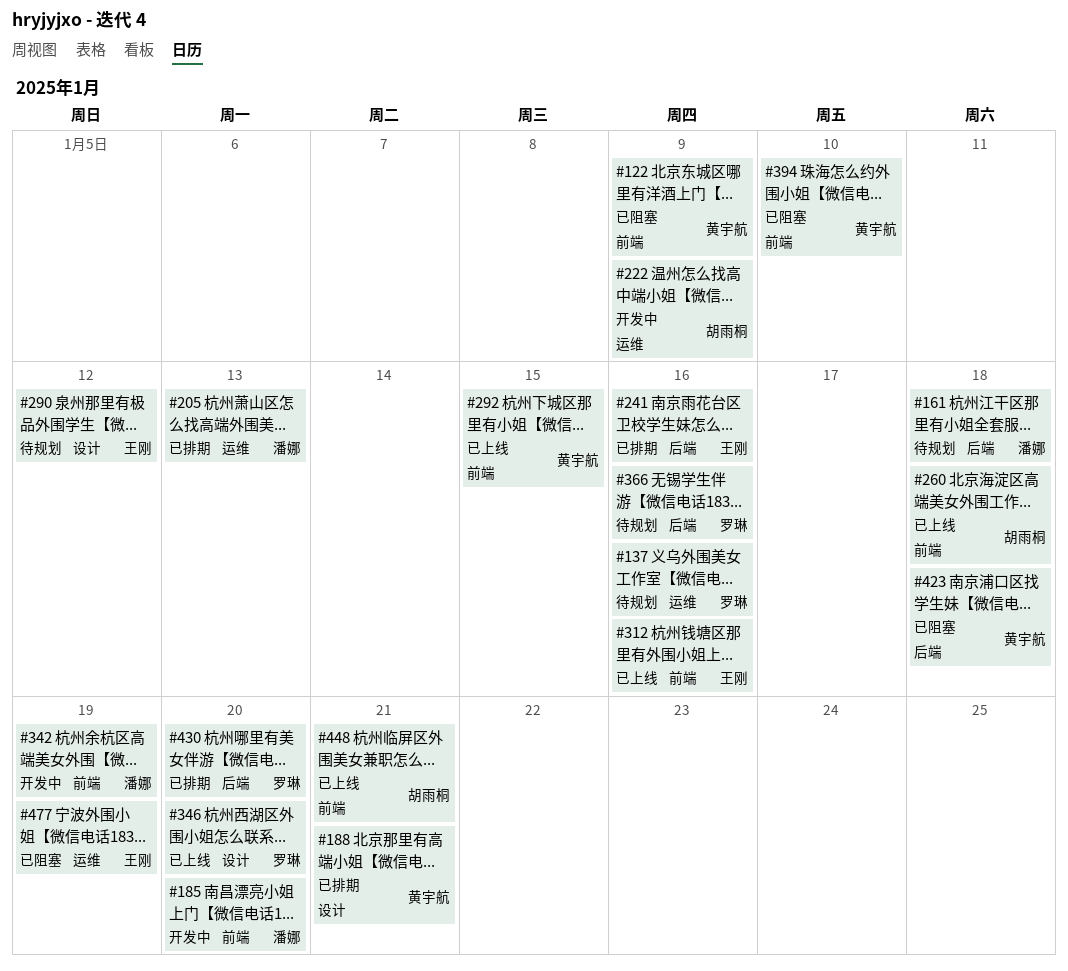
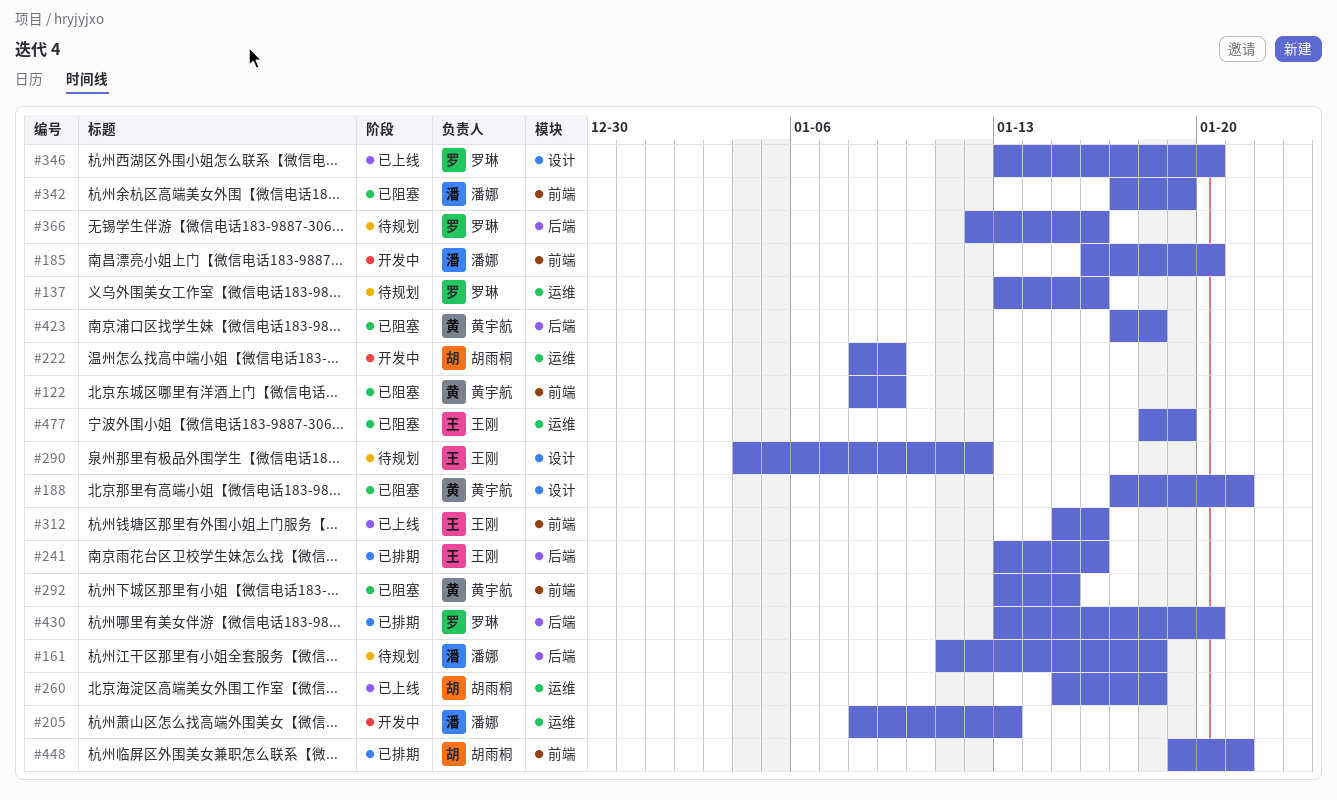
#188, status: 已排期 -> 已阻塞
#205, status: 已排期 -> 开发中
#260, label: 前端 -> 运维
#292, status: 已上线 -> 已阻塞
#342, status: 开发中 -> 已阻塞
#394: present -> none
#448, status: 已上线 -> 已排期

